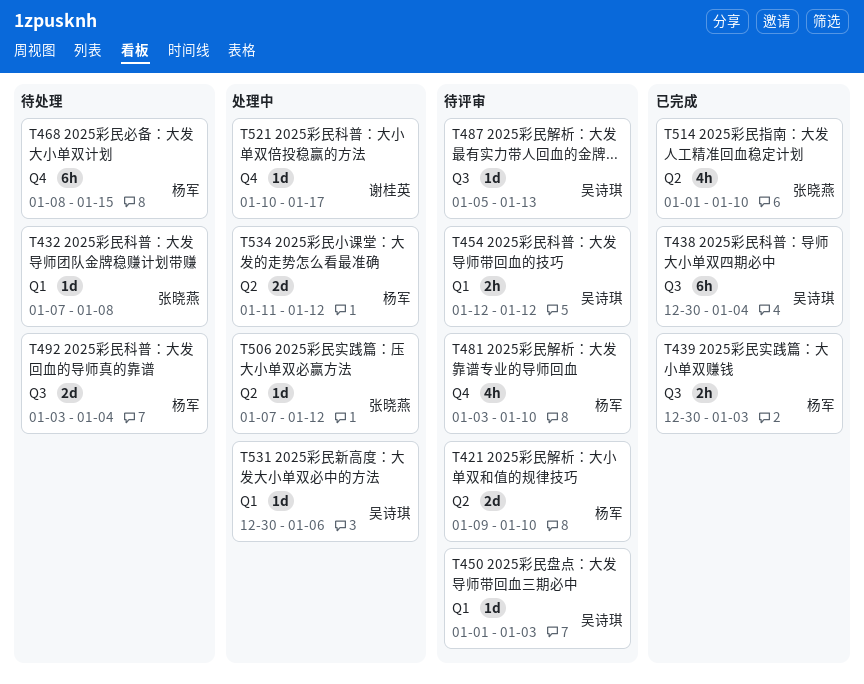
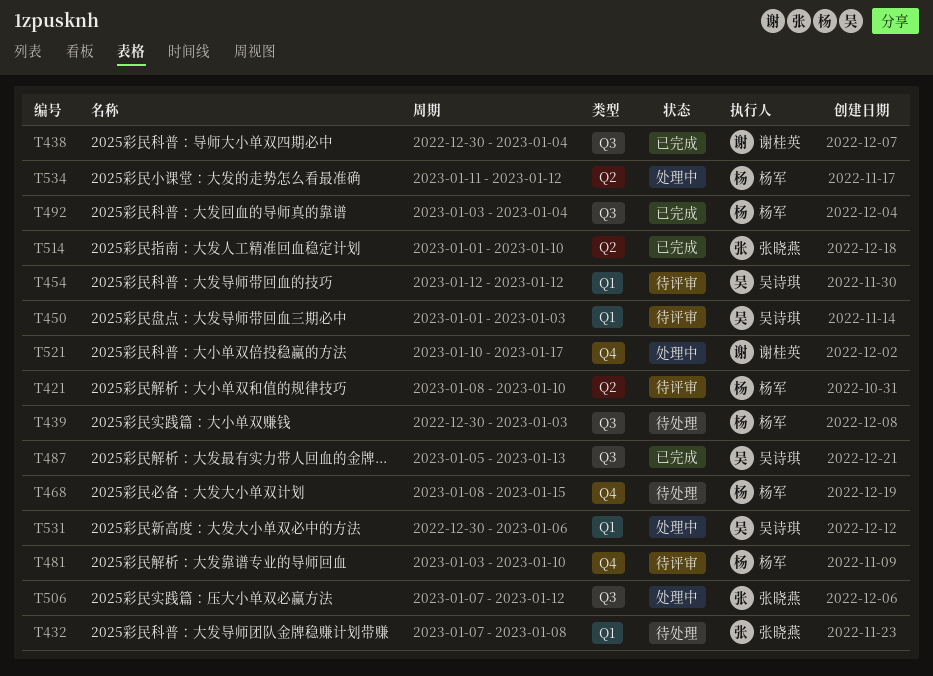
T421, start: Jan 9 -> Jan 8
T438, owner: 吴诗琪 -> 谢桂英
T439, status: 已完成 -> 待处理
T487, status: 待评审 -> 已完成
T492, status: 待处理 -> 已完成
T506, label: Q2 -> Q3

